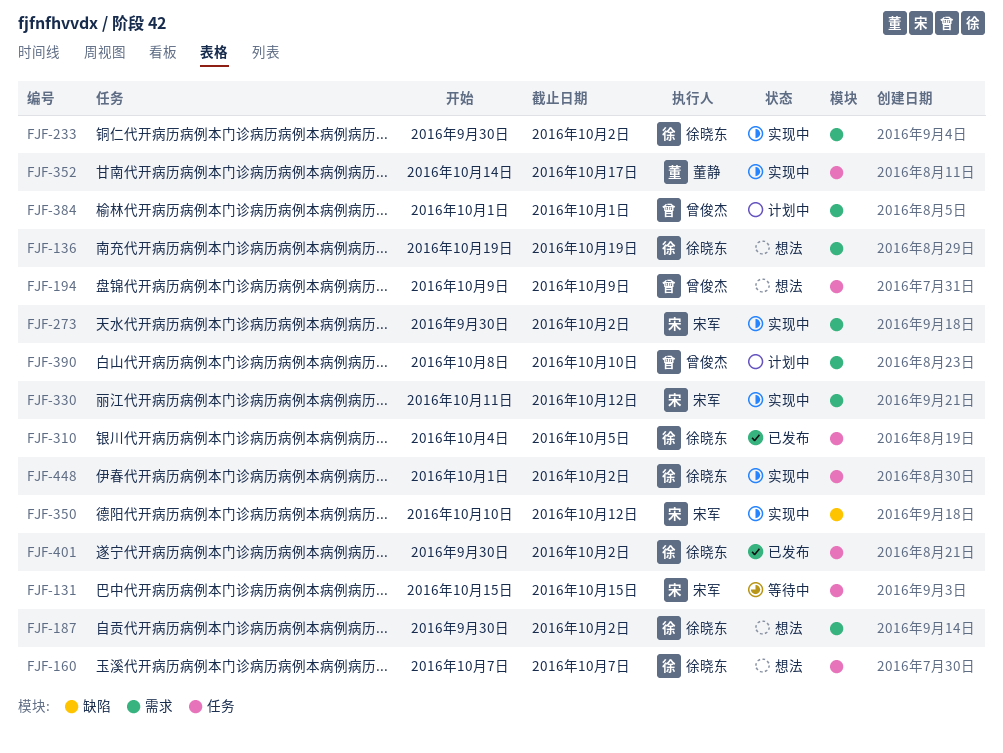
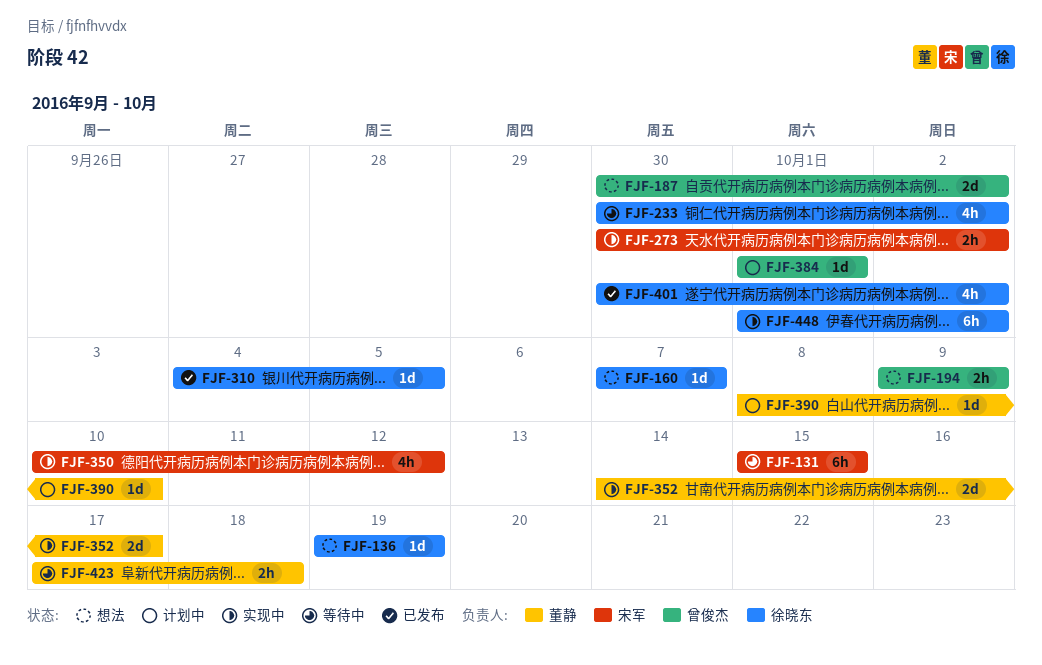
FJF-187, owner: 徐晓东 -> 曾俊杰
FJF-233, status: 实现中 -> 等待中
FJF-330: present -> none
FJF-390, owner: 曾俊杰 -> 董静
FJF-423: none -> present

